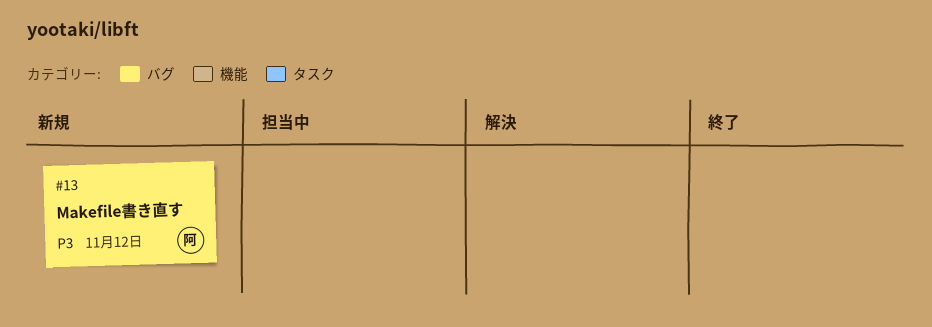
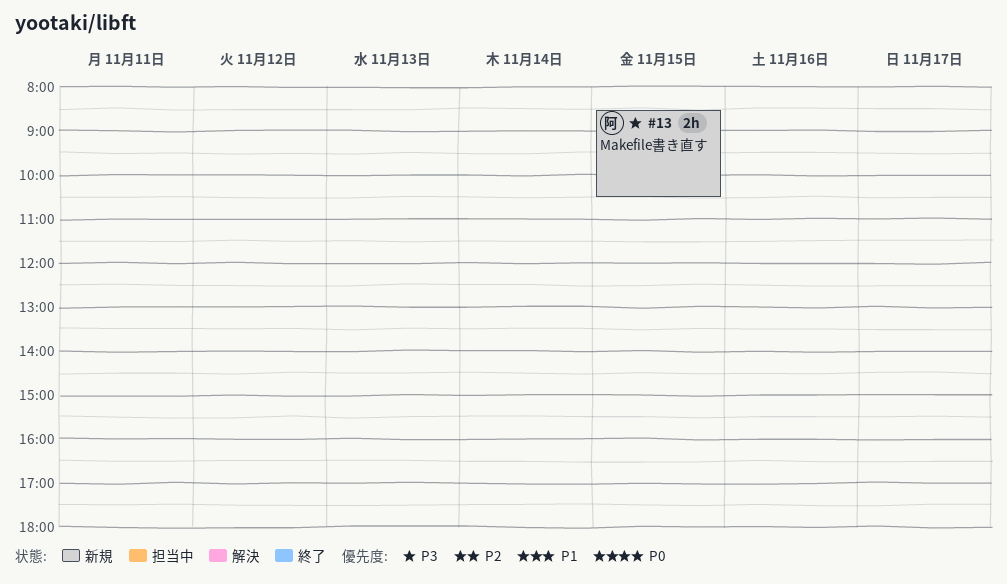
#13, day: Nov 12 -> Nov 15

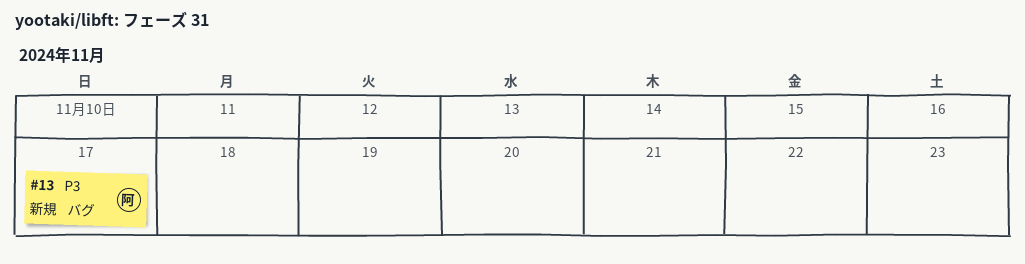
#13, day: Nov 15 -> Nov 17

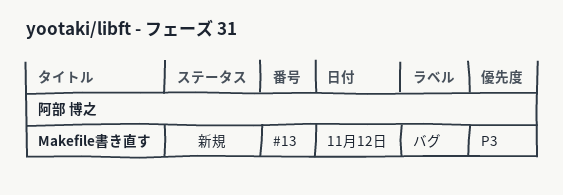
#13, day: Nov 17 -> Nov 12

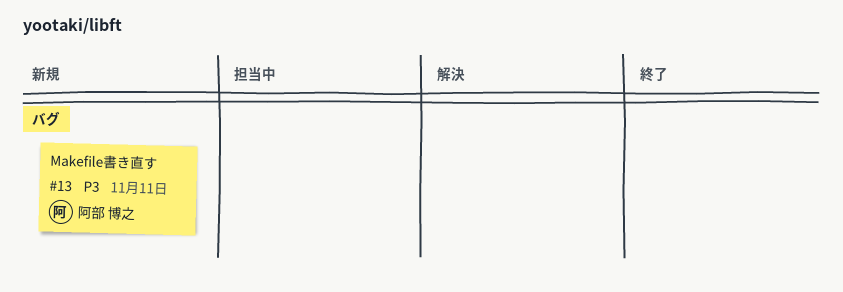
#13, day: Nov 12 -> Nov 11

